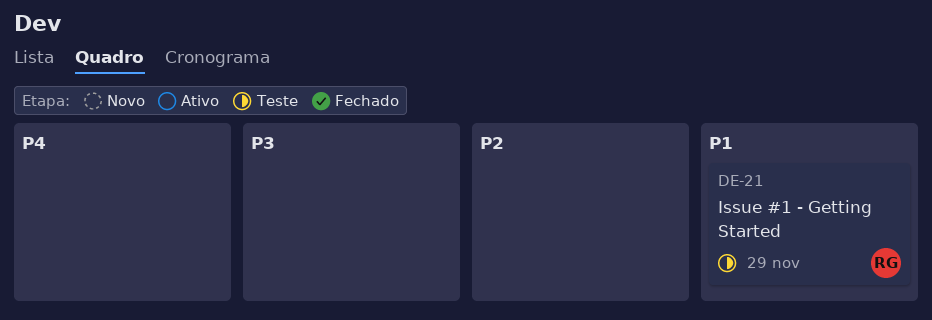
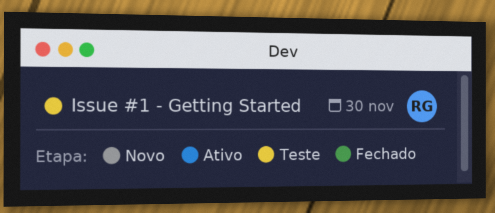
Issue #1 - Getting Started, due: Nov 29 -> Nov 30

